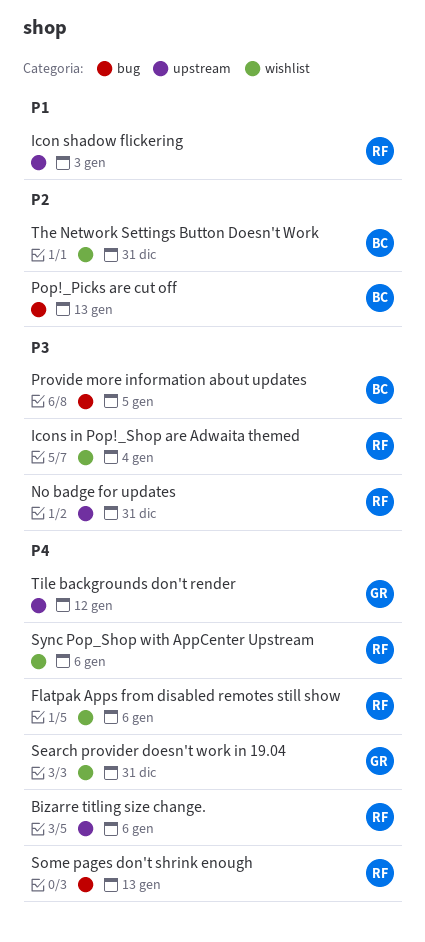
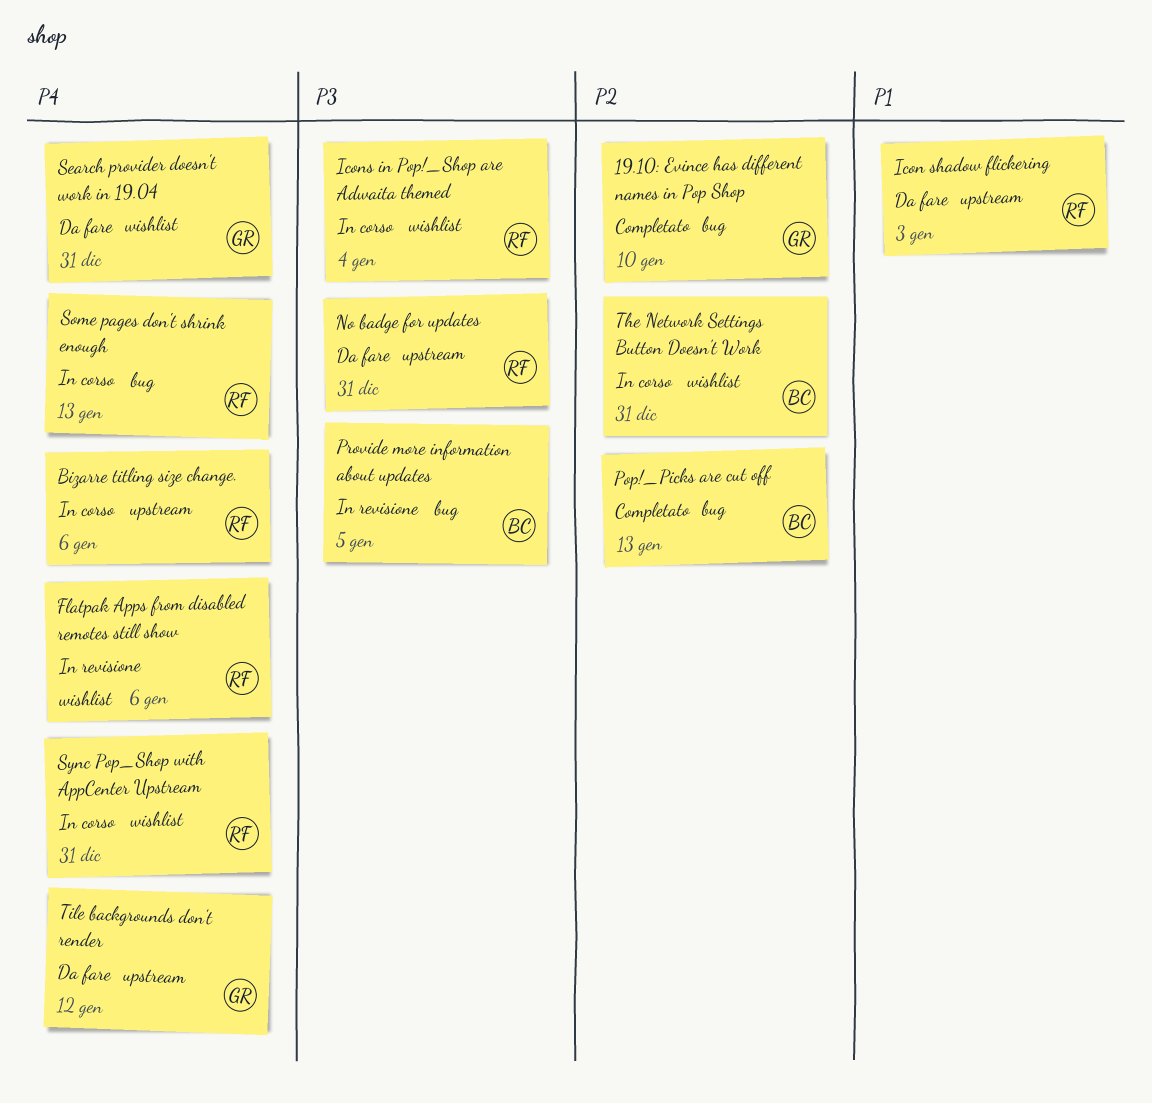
19.10: Evince has different names in Pop Shop: none -> present
Sync Pop_Shop with AppCenter Upstream, due: Jan 6 -> Dec 31

